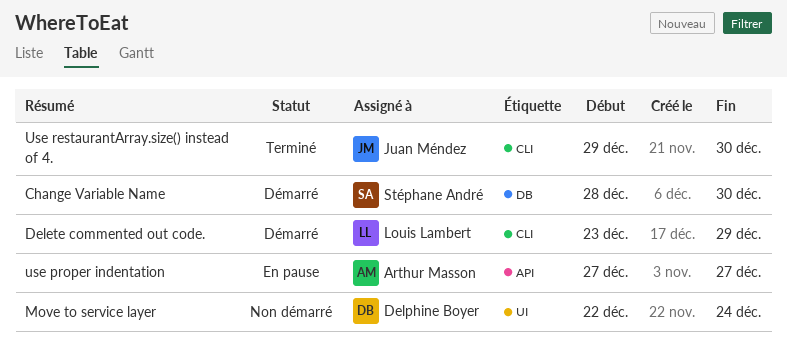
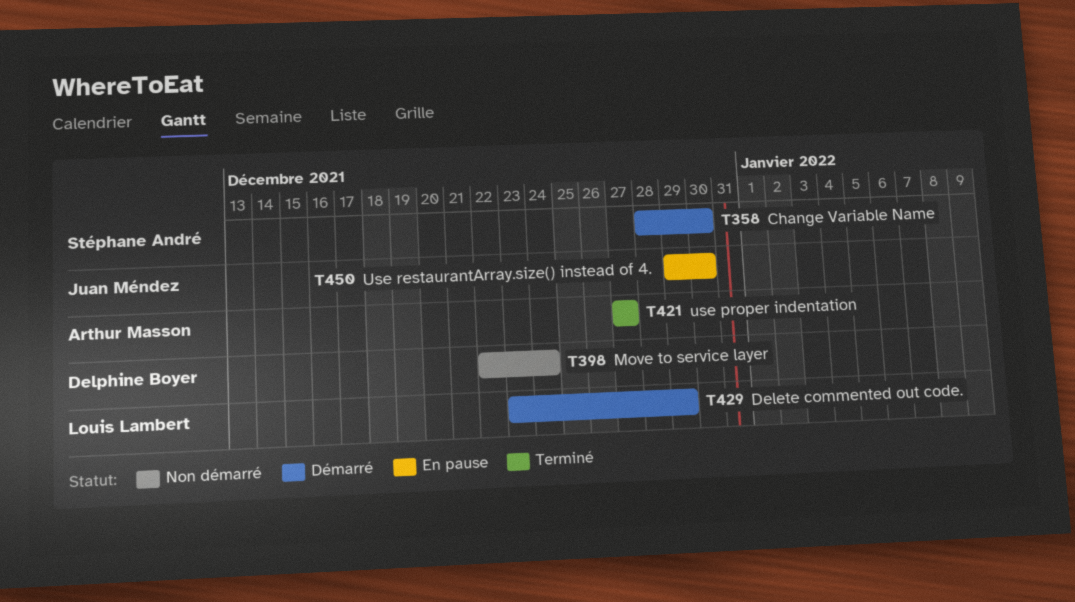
use proper indentation, status: En pause -> Terminé
Use restaurantArray.size() instead of 4., status: Terminé -> En pause

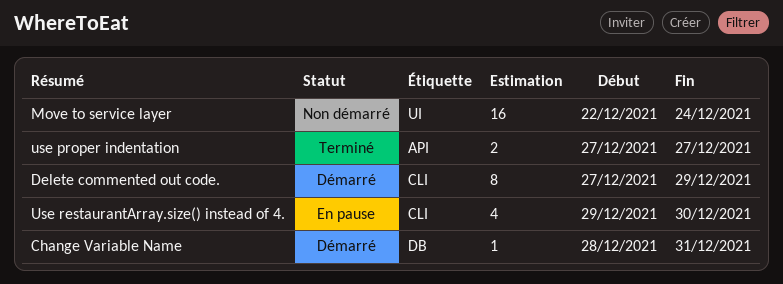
Change Variable Name, due: Dec 30 -> Dec 31
Delete commented out code., start: Dec 23 -> Dec 27

